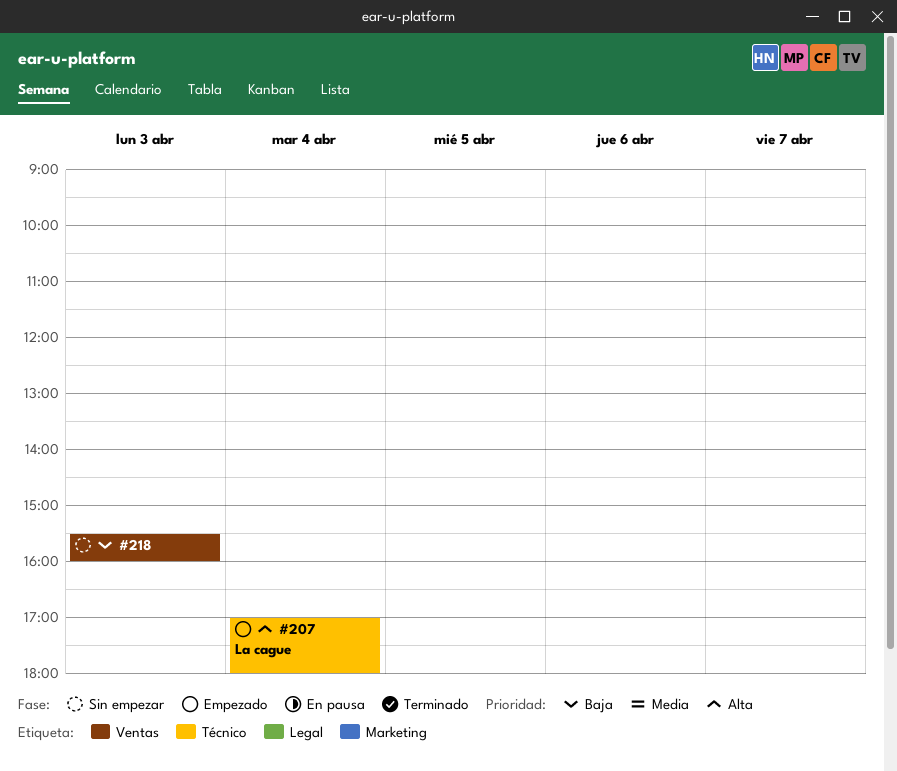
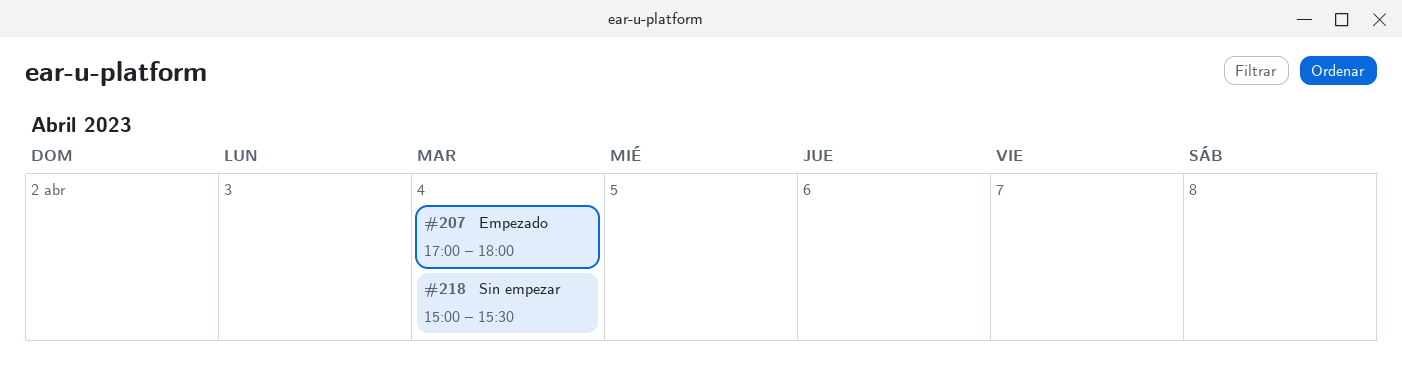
#218, day: Apr 3 -> Apr 4
#218, begins: 15:30 -> 15:00
#218, ends: 16:00 -> 15:30

